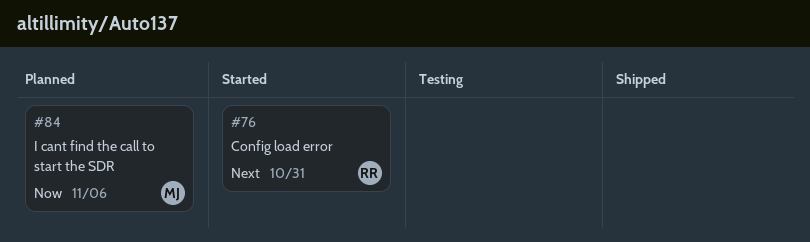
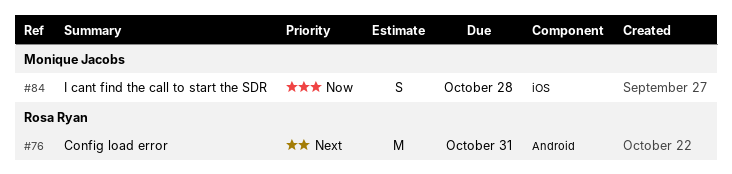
#84, due: Nov 6 -> Oct 28

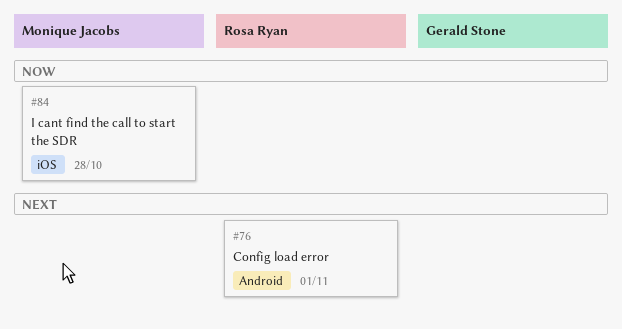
#76, due: Oct 31 -> Nov 1

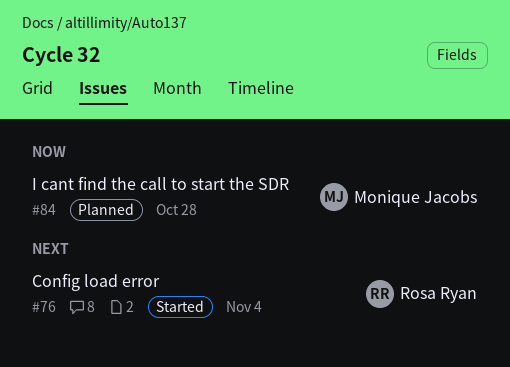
#76, due: Nov 1 -> Nov 4

